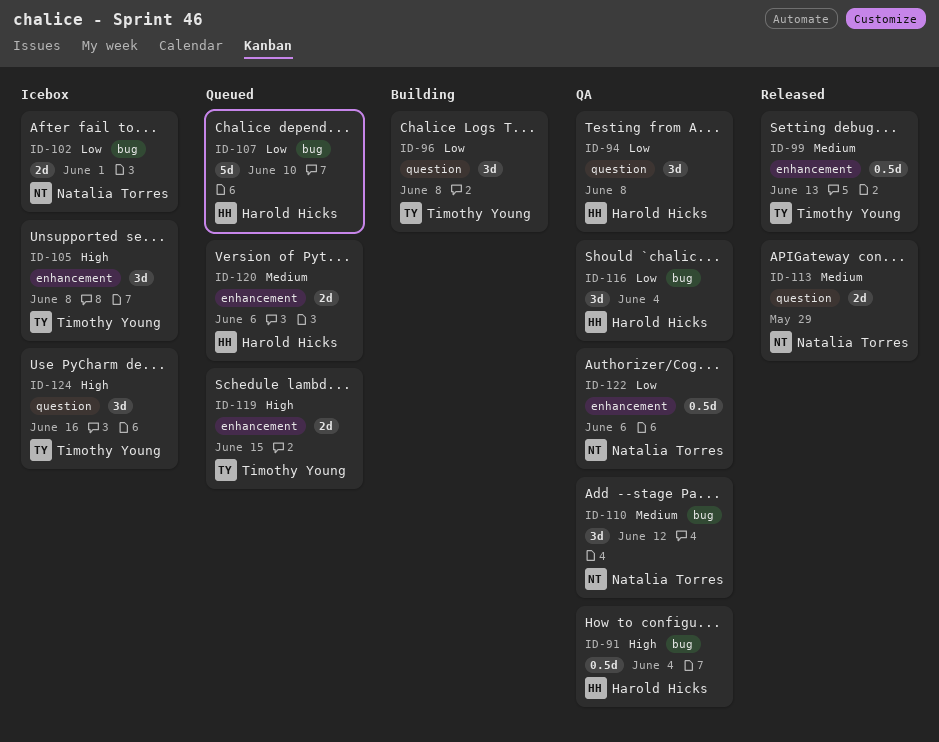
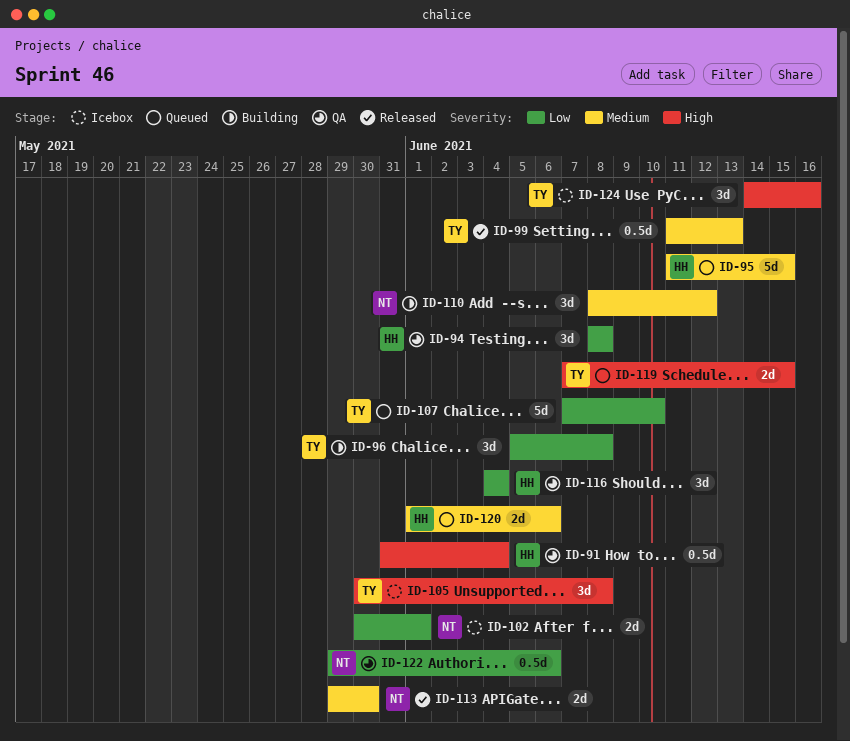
ID-95: none -> present
ID-107, owner: Harold Hicks -> Timothy Young
ID-110, status: QA -> Building
ID-113, due: May 29 -> May 30

